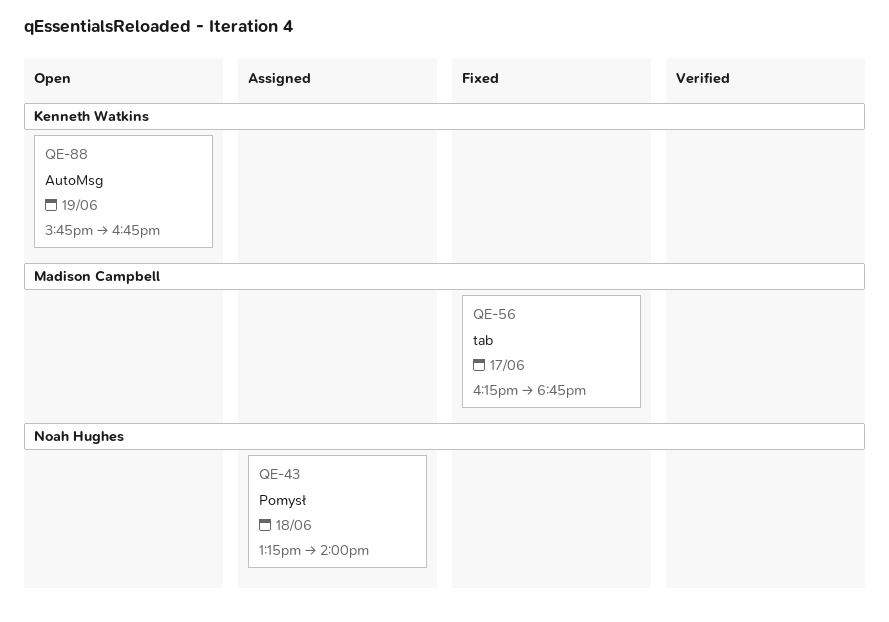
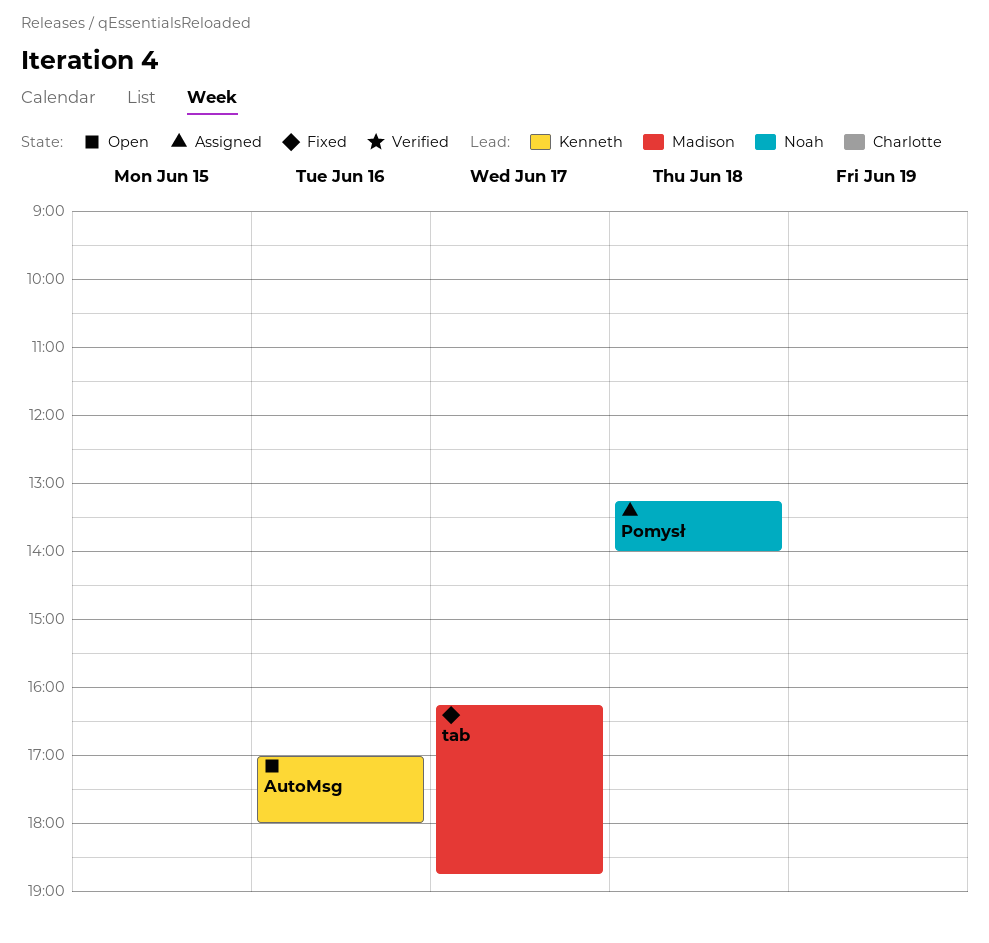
AutoMsg, day: Jun 19 -> Jun 16
AutoMsg, begins: 15:45 -> 17:00
AutoMsg, ends: 16:45 -> 18:00

